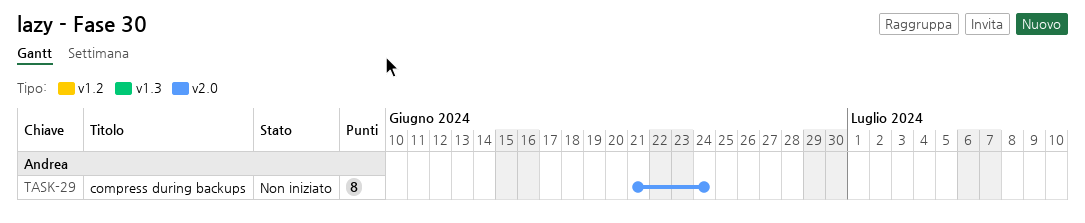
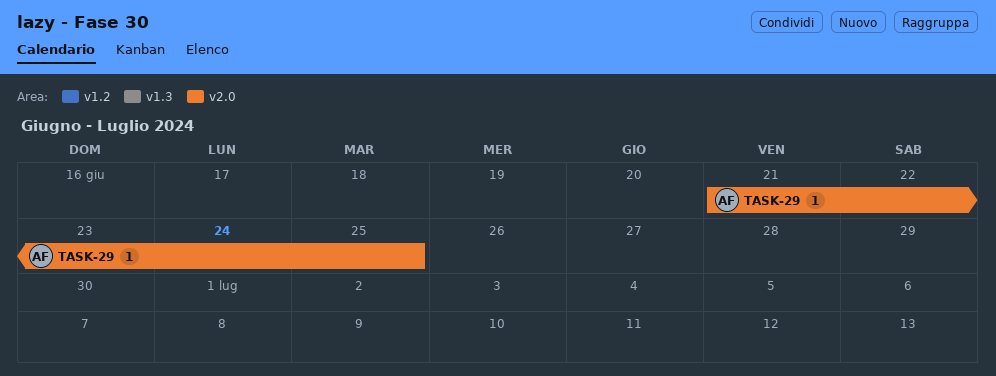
TASK-29, estimate: 8 -> 1
TASK-29, due: Jun 24 -> Jun 25

